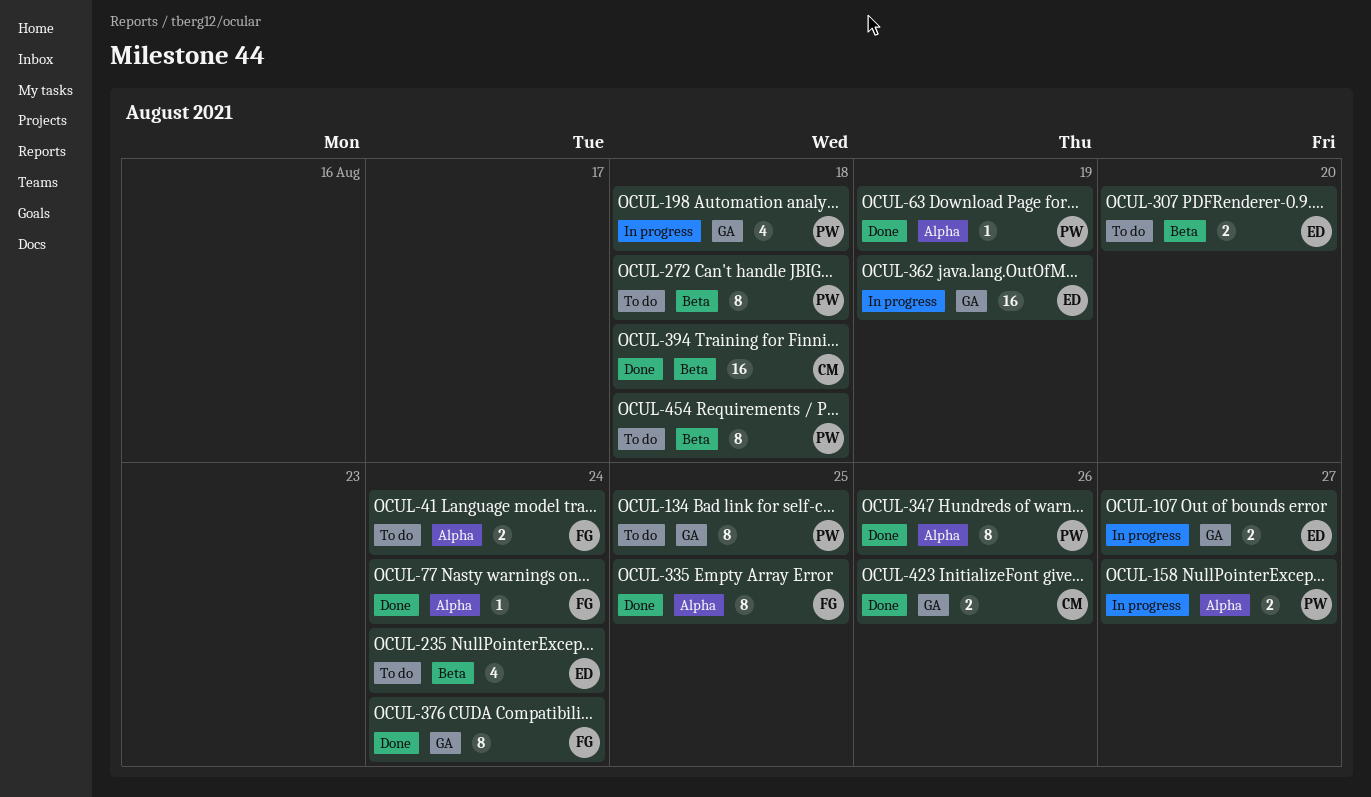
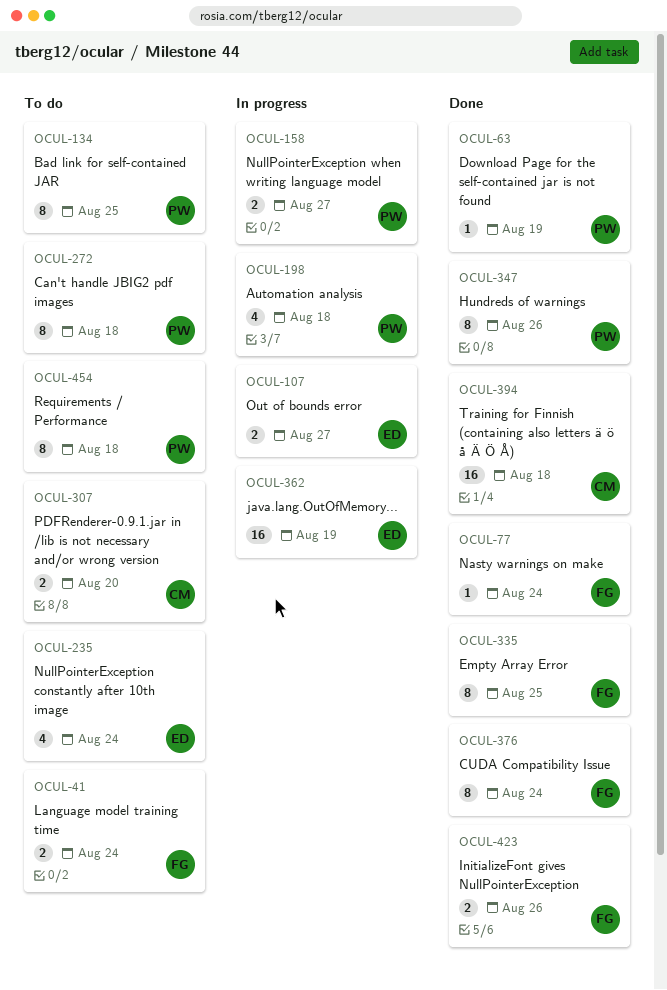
OCUL-307, owner: ED -> CM
OCUL-423, owner: CM -> FG

